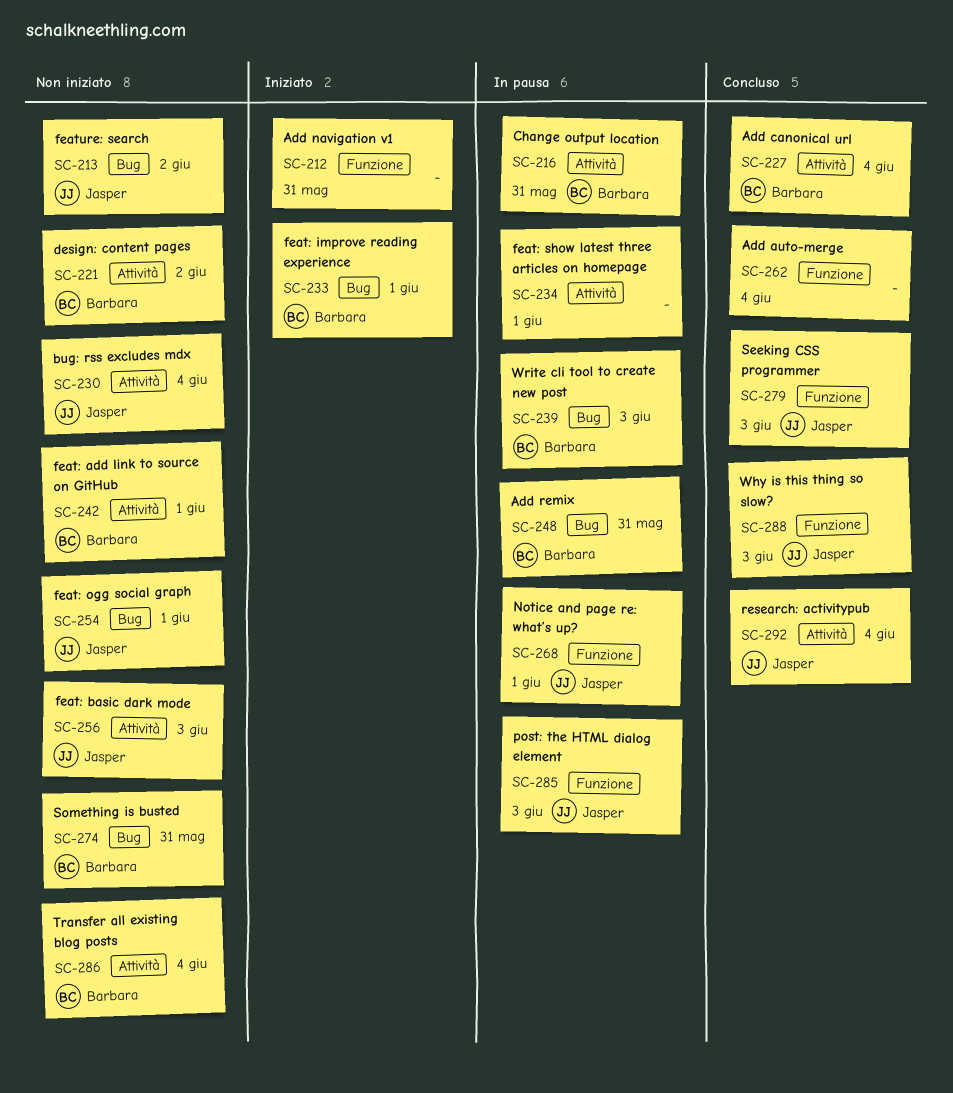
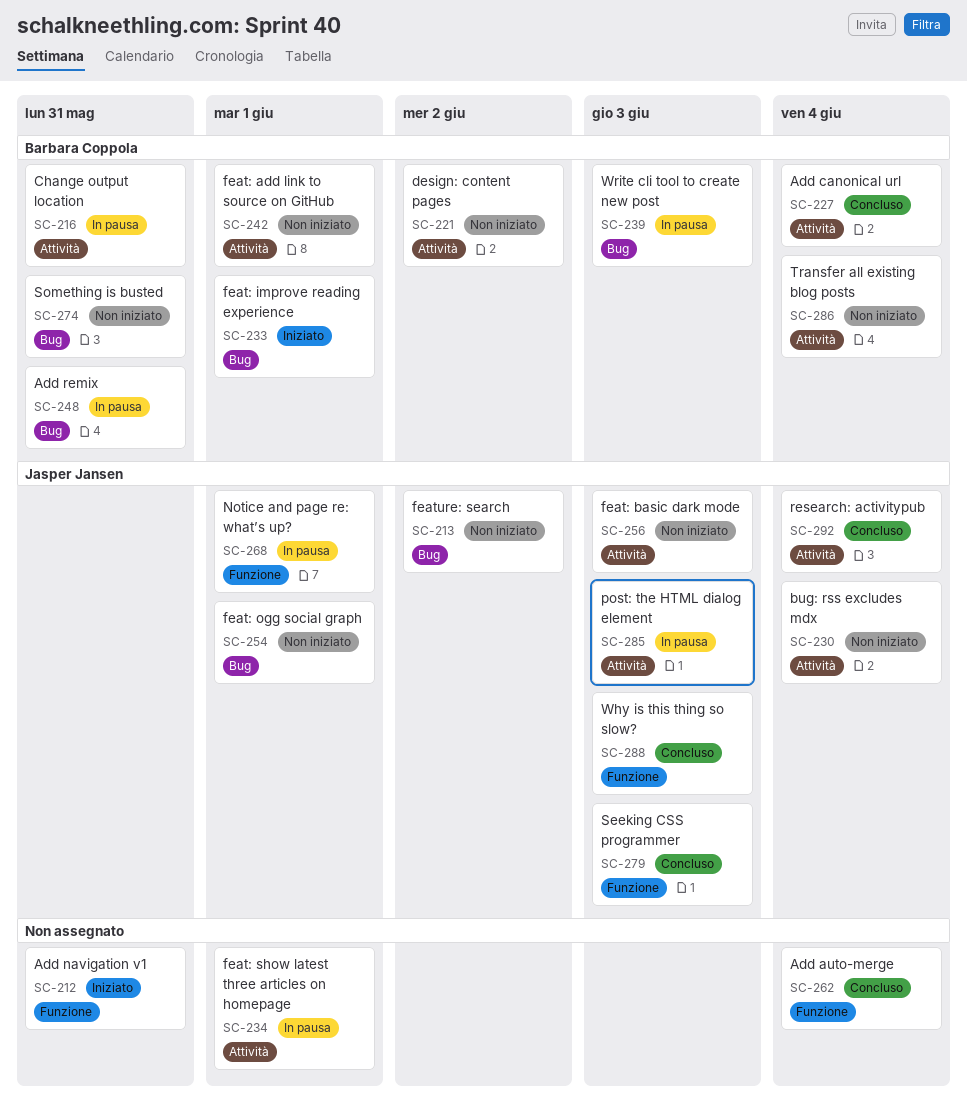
SC-285, label: Funzione -> Attività

